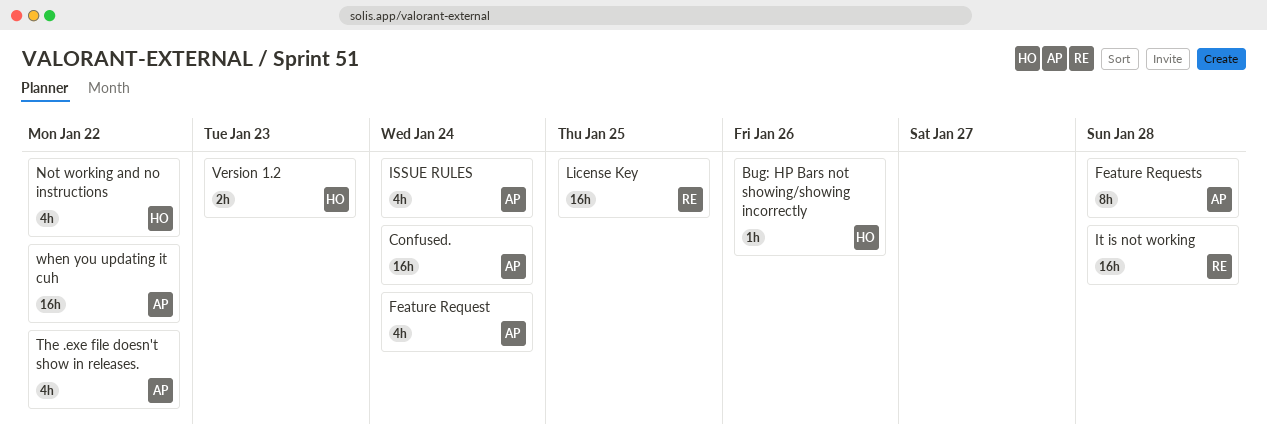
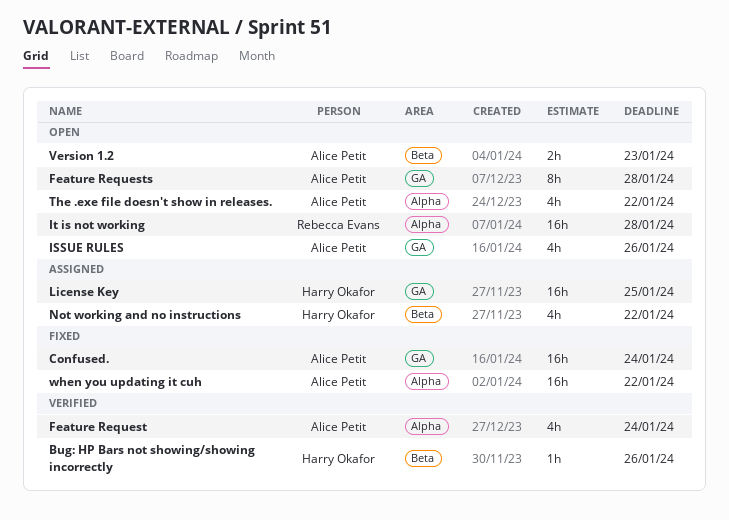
ISSUE RULES, due: Jan 24 -> Jan 26
License Key, owner: Rebecca Evans -> Harry Okafor
Version 1.2, owner: Harry Okafor -> Alice Petit

